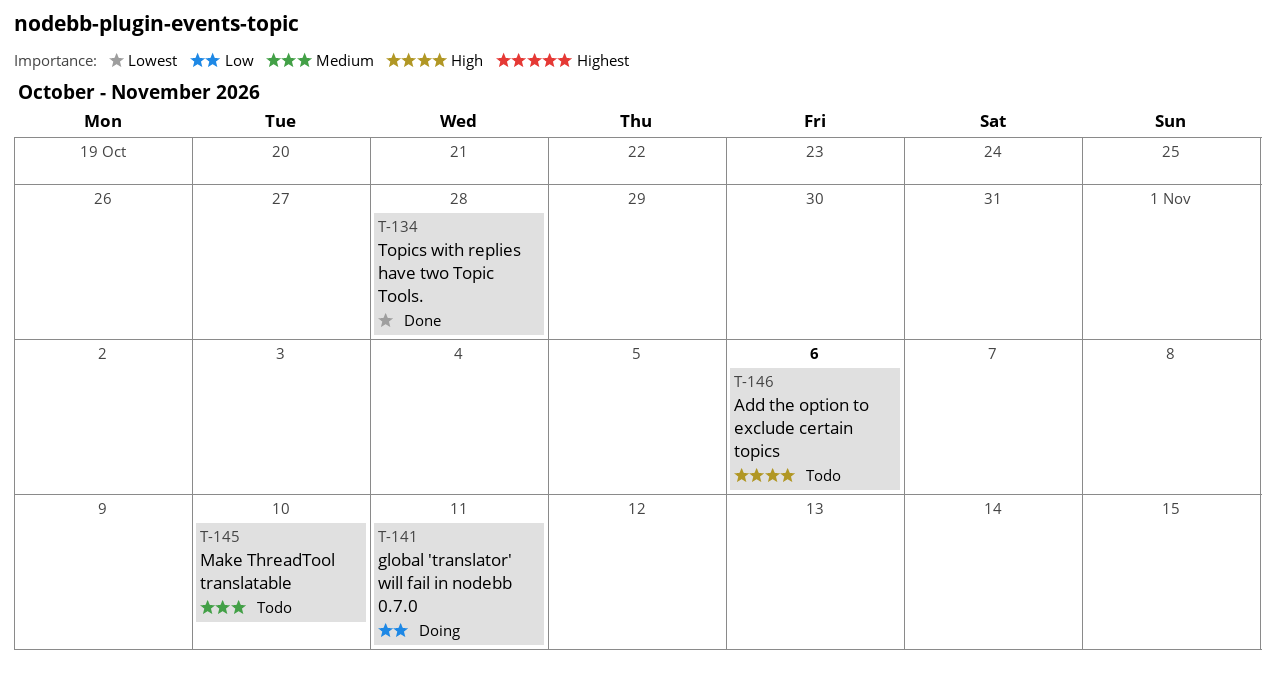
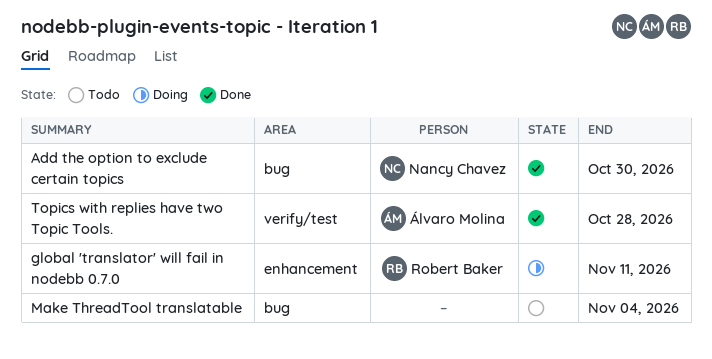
Add the option to exclude certain topics, status: Todo -> Done
Add the option to exclude certain topics, due: Nov 6 -> Oct 30
Make ThreadTool translatable, due: Nov 10 -> Nov 4

